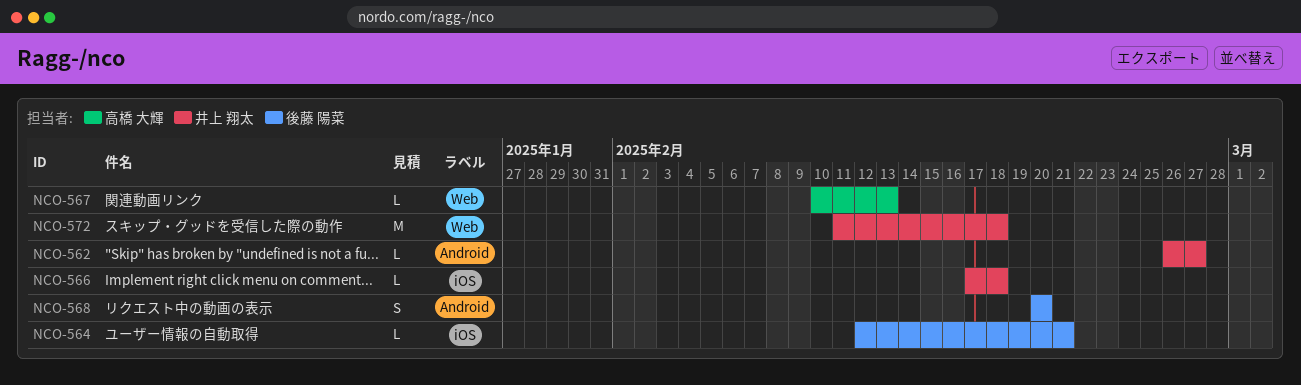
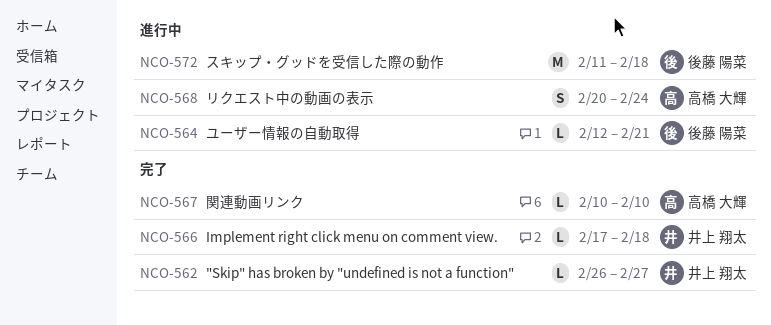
NCO-567, due: Feb 13 -> Feb 10
NCO-568, owner: 後藤 陽菜 -> 高橋 大輝
NCO-568, due: Feb 20 -> Feb 24
NCO-572, owner: 井上 翔太 -> 後藤 陽菜

